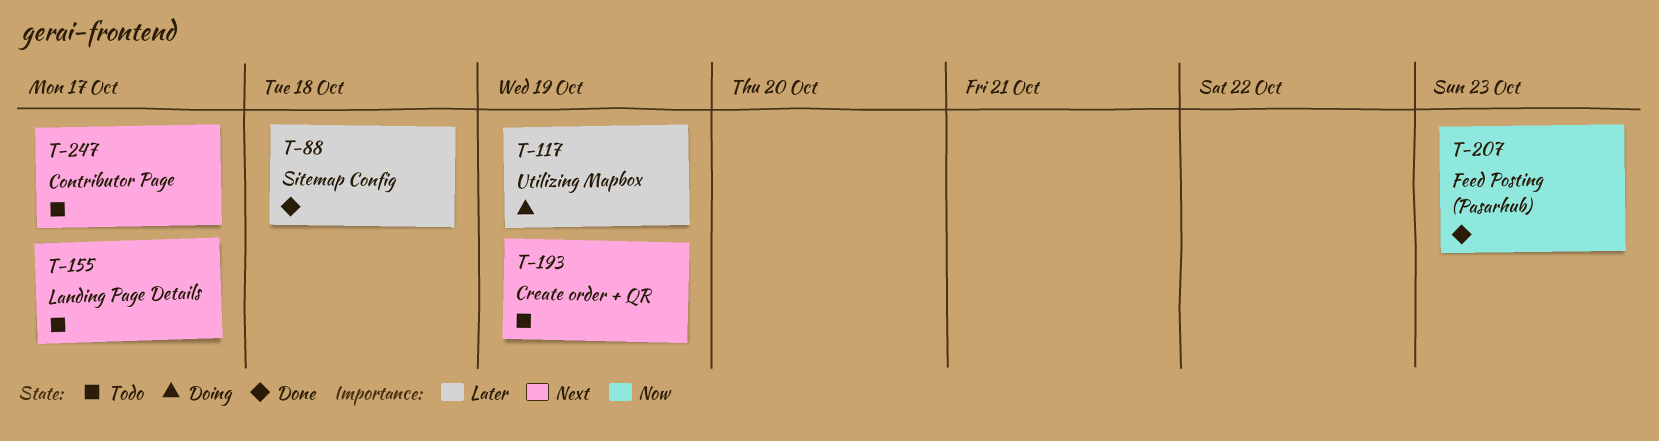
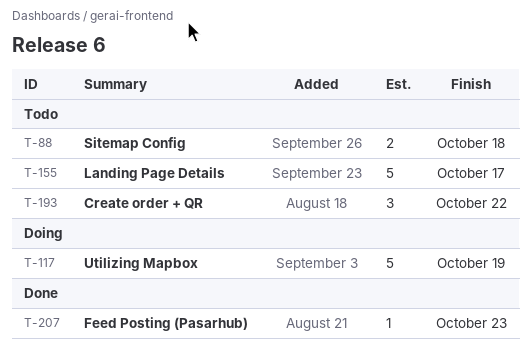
T-88, status: Done -> Todo
T-193, due: Oct 19 -> Oct 22
T-247: present -> none

